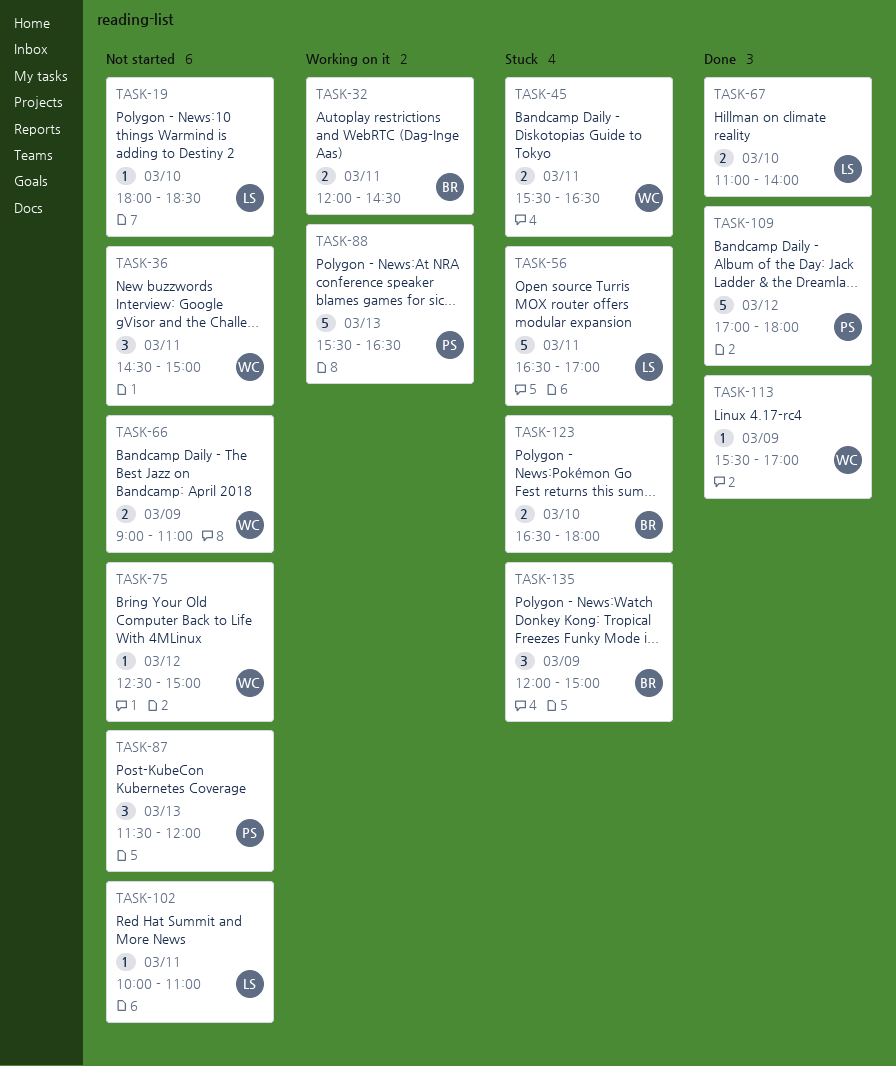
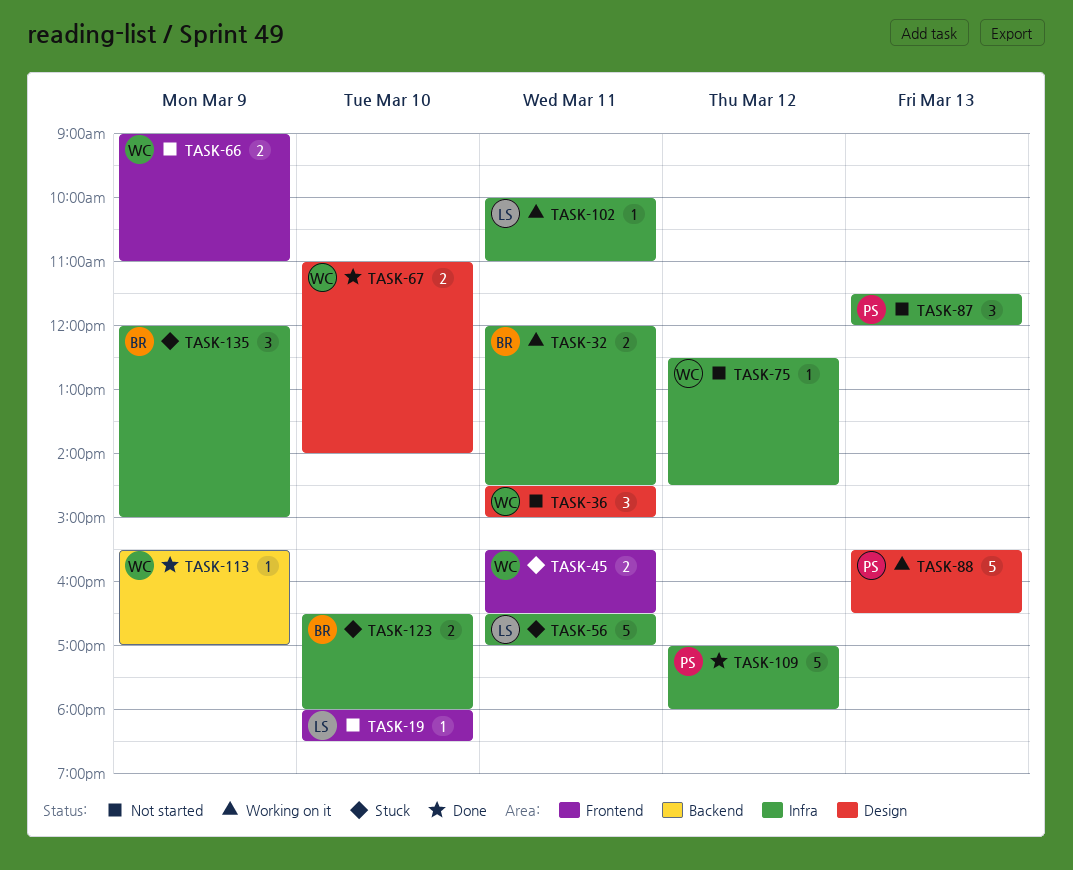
TASK-67, owner: LS -> WC
TASK-75, ends: 15:00 -> 14:30
TASK-102, status: Not started -> Working on it

